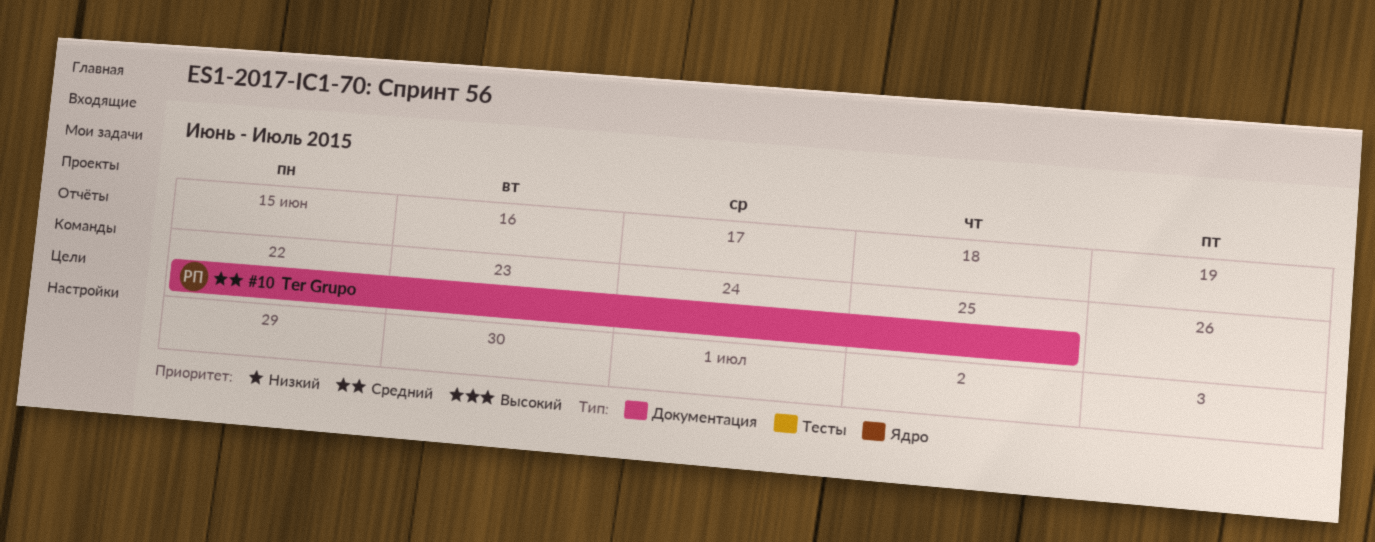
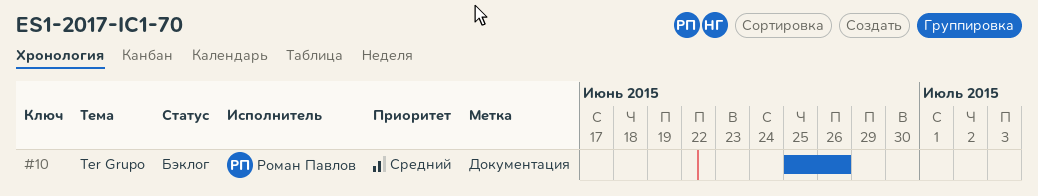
#10, start: Jun 22 -> Jun 25
#10, due: Jun 25 -> Jun 26

